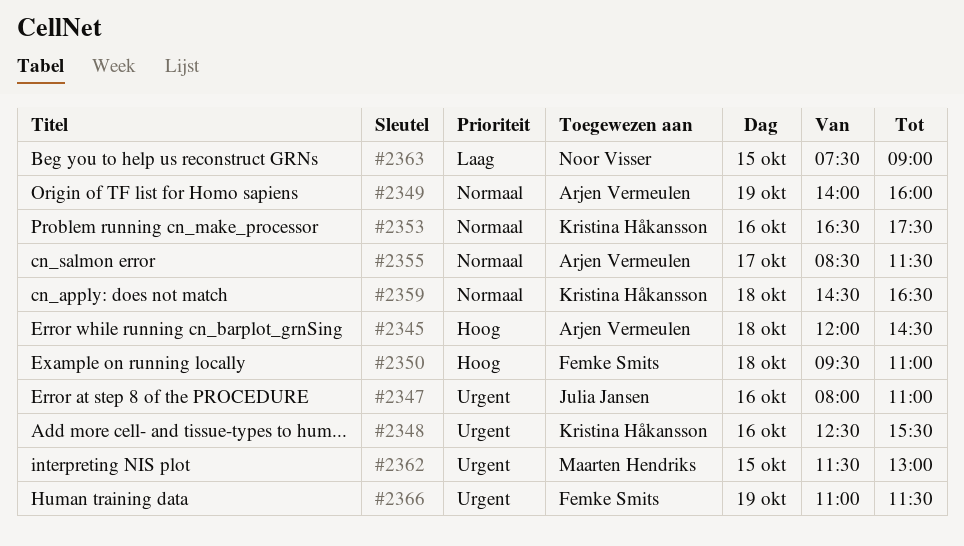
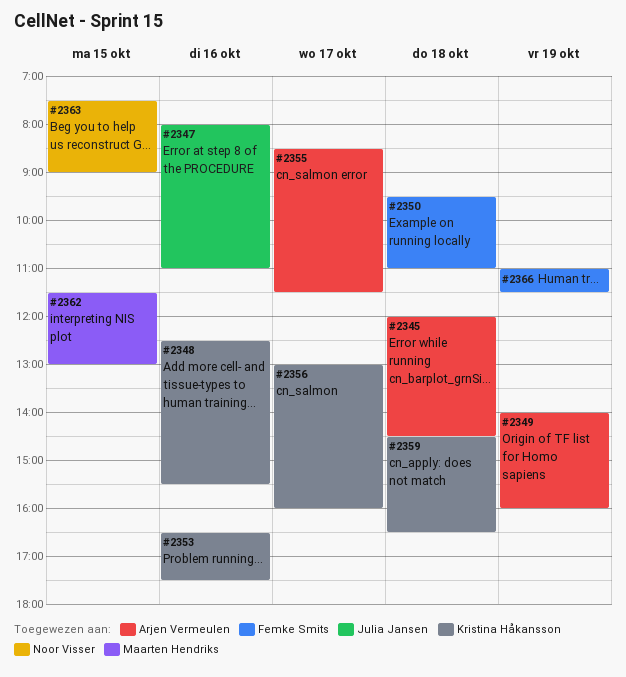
#2356: none -> present

